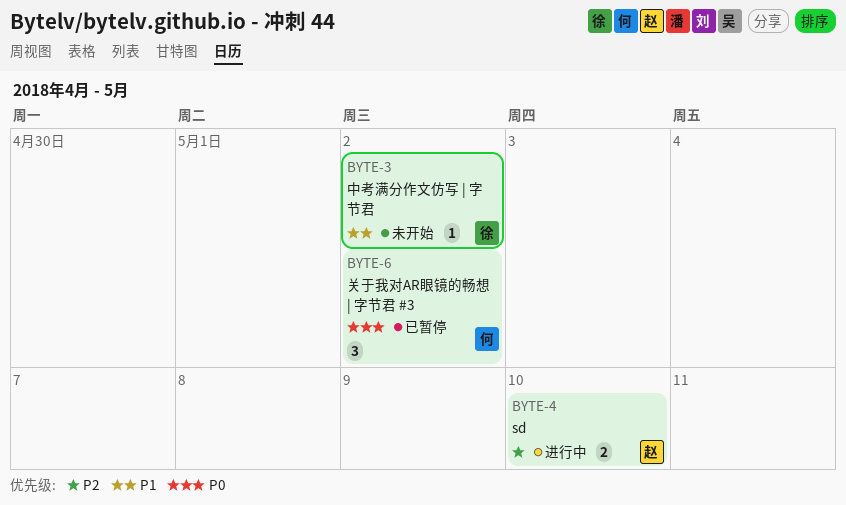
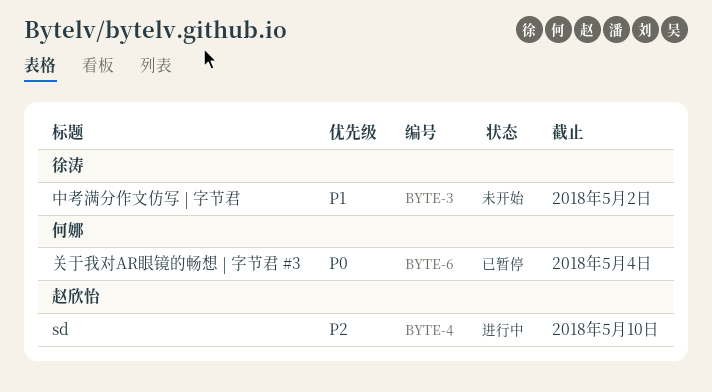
BYTE-6, due: May 2 -> May 4

